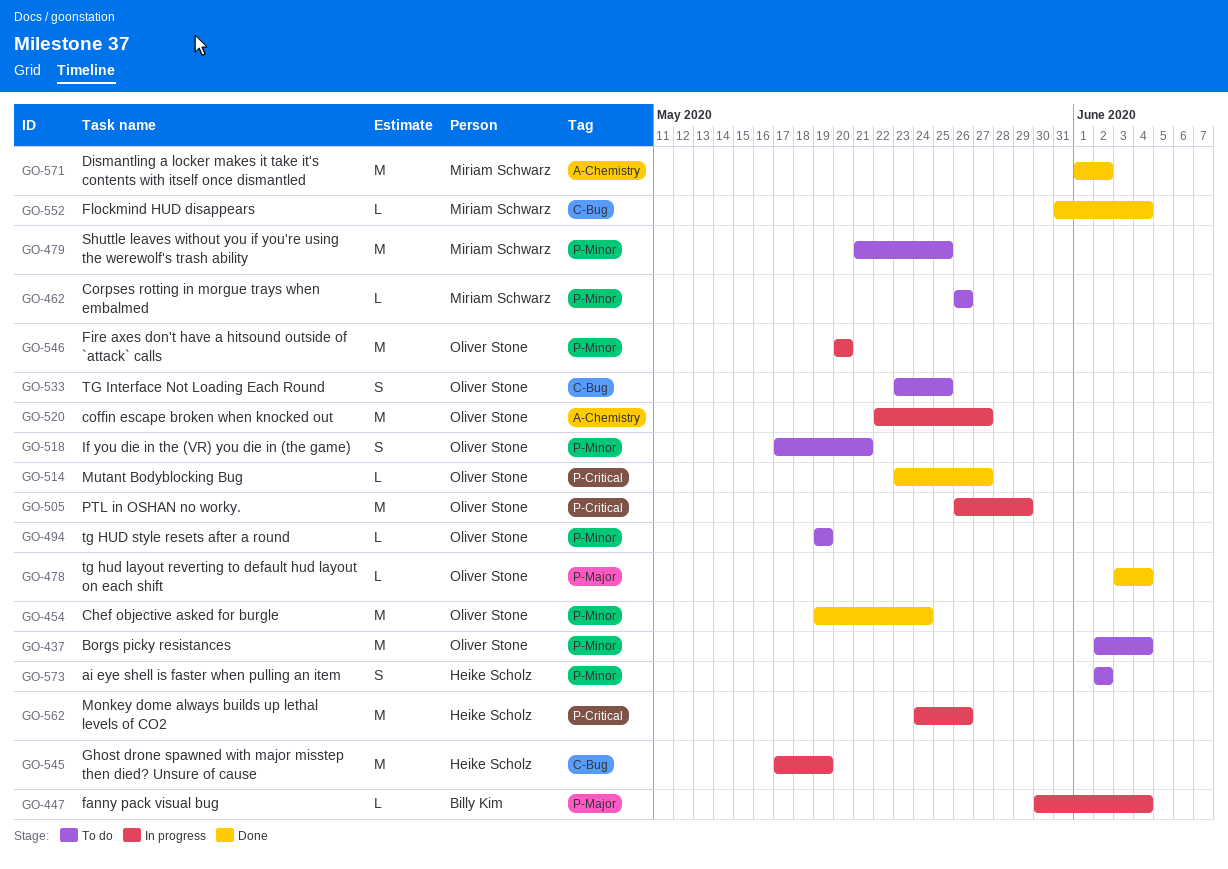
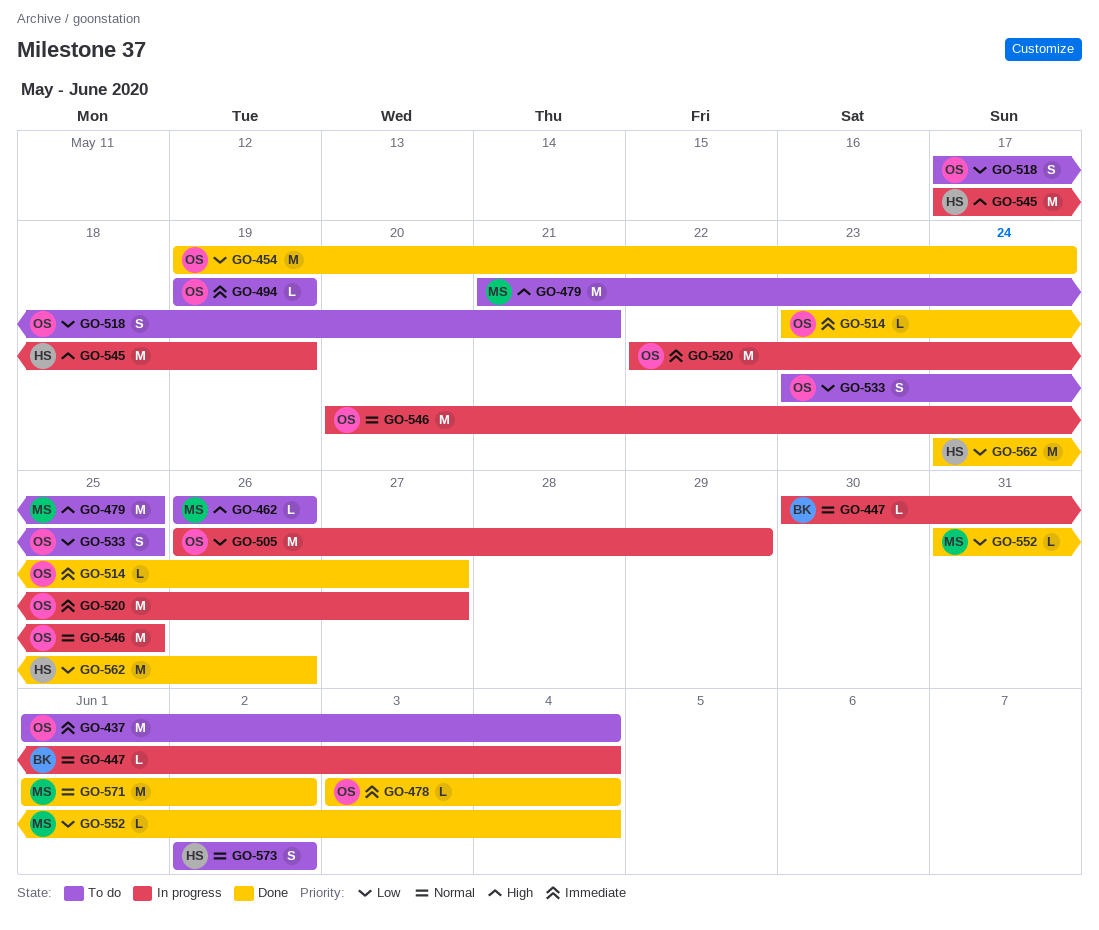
GO-437, start: Jun 2 -> Jun 1
GO-546, due: May 20 -> May 25
GO-562, status: In progress -> Done

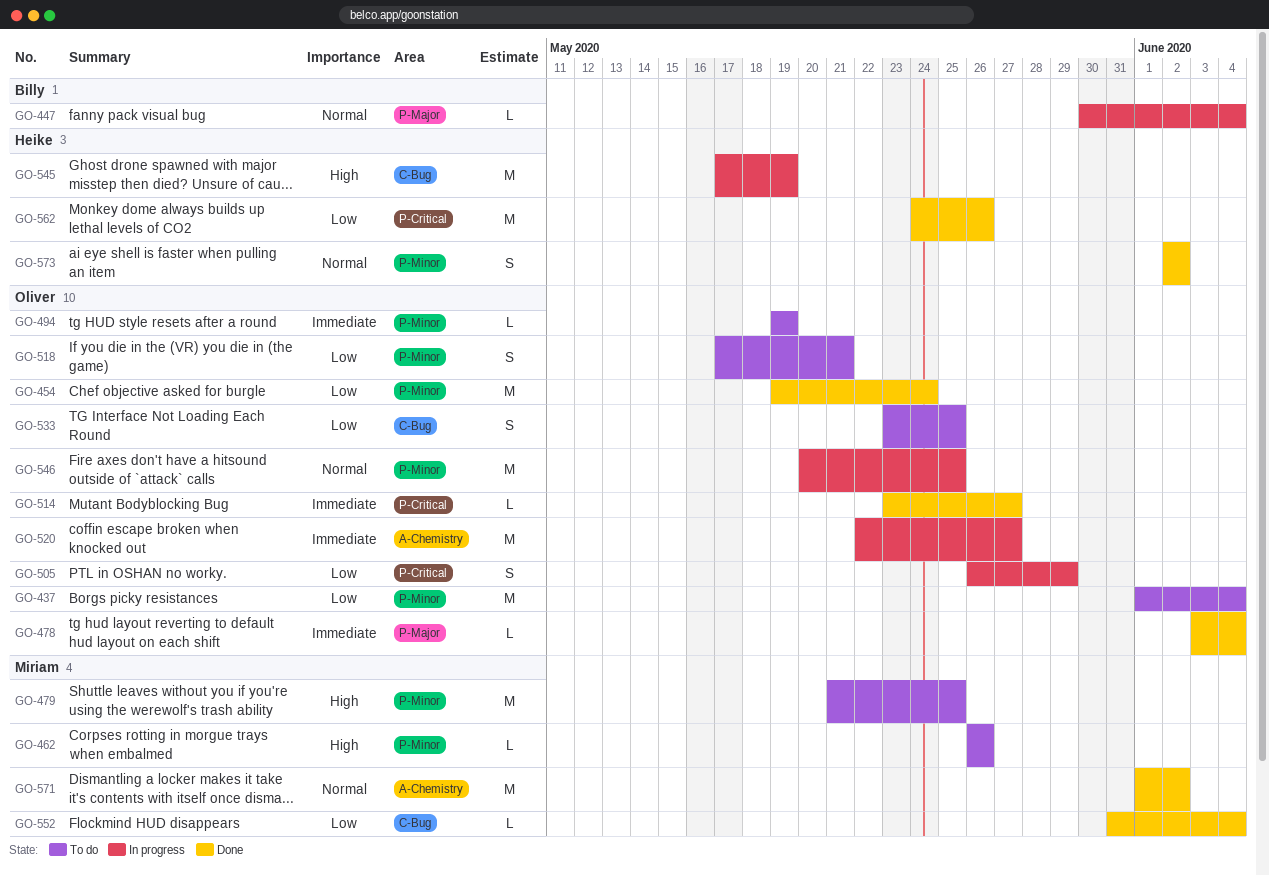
GO-437, priority: Immediate -> Low
GO-505, estimate: M -> S
GO-573, status: To do -> Done

